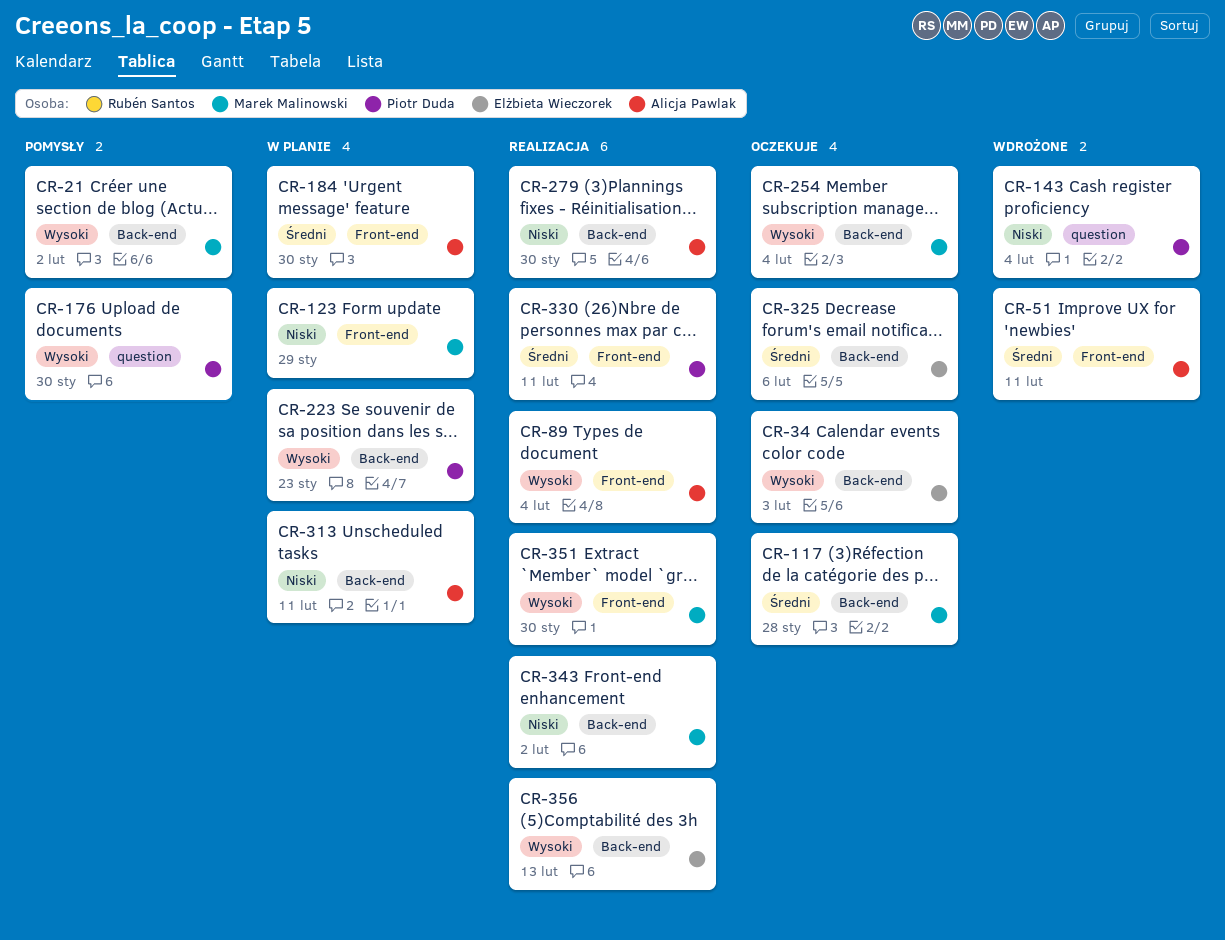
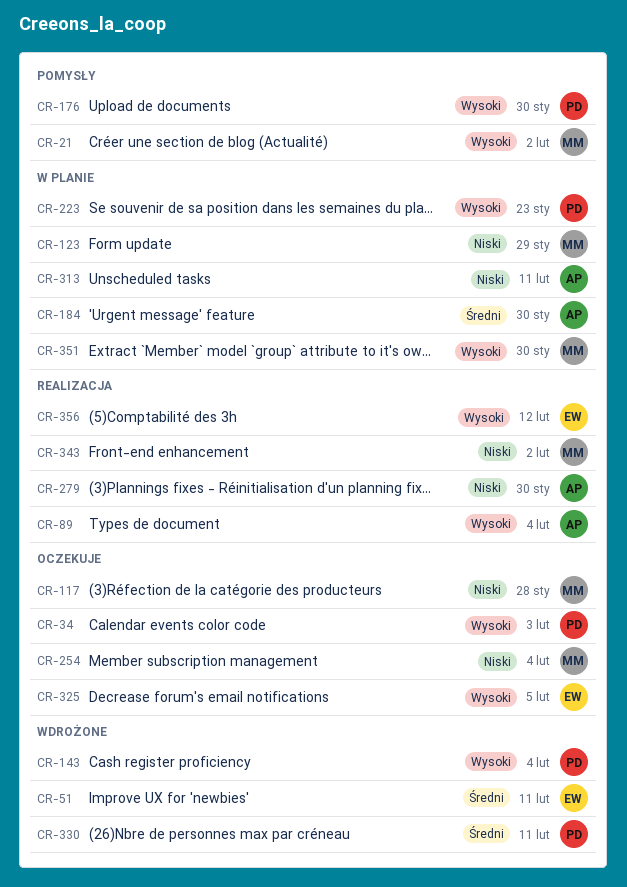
CR-34, owner: Elżbieta Wieczorek -> Piotr Duda
CR-51, owner: Alicja Pawlak -> Elżbieta Wieczorek
CR-117, priority: Średni -> Niski
CR-143, priority: Niski -> Wysoki
CR-254, priority: Wysoki -> Niski
CR-325, priority: Średni -> Wysoki
CR-325, due: Feb 6 -> Feb 5
CR-330, status: Realizacja -> Wdrożone
CR-351, status: Realizacja -> W planie
CR-356, due: Feb 13 -> Feb 12

